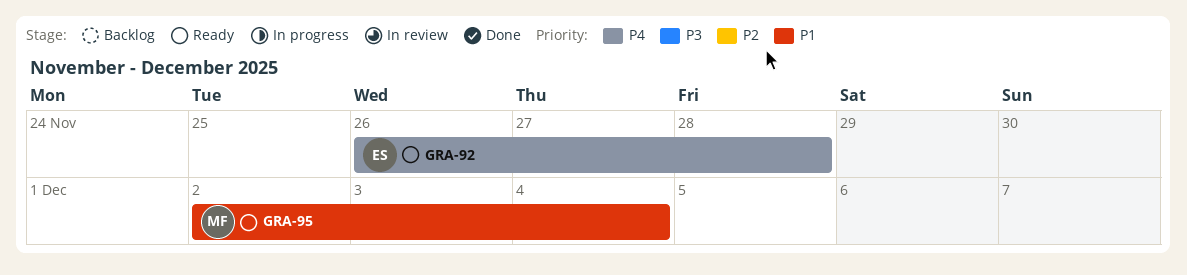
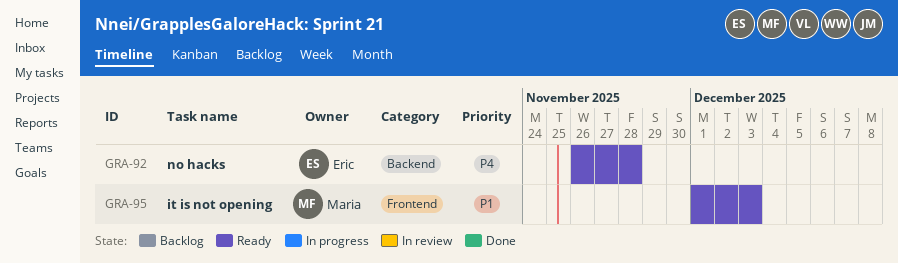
GRA-95, start: Dec 2 -> Dec 1
GRA-95, due: Dec 4 -> Dec 3

